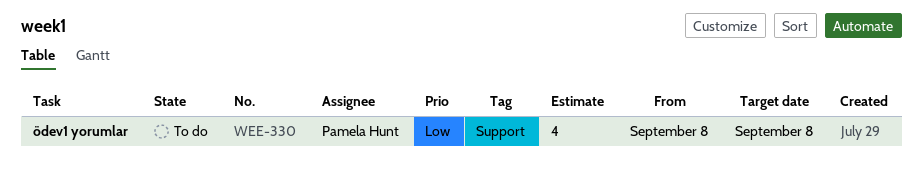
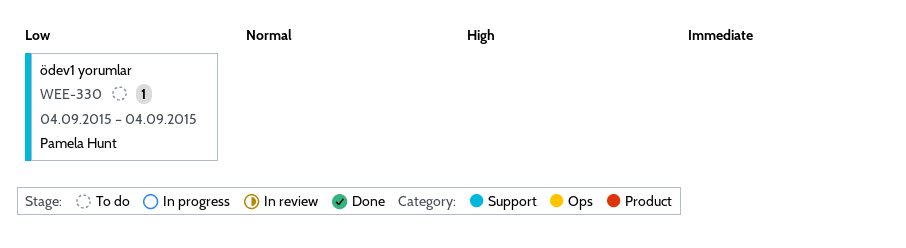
WEE-330, estimate: 4 -> 1
WEE-330, start: Sep 8 -> Sep 4
WEE-330, due: Sep 8 -> Sep 4

